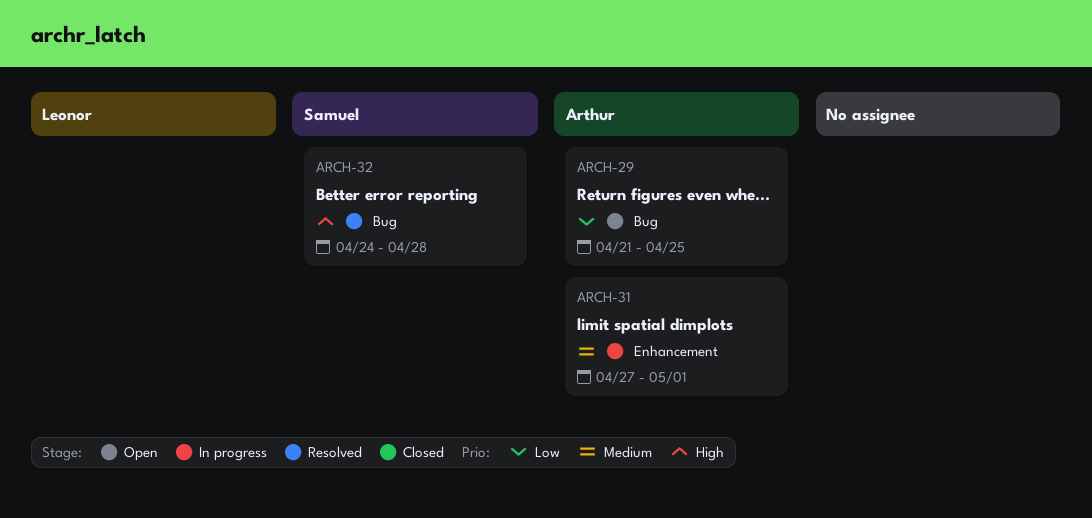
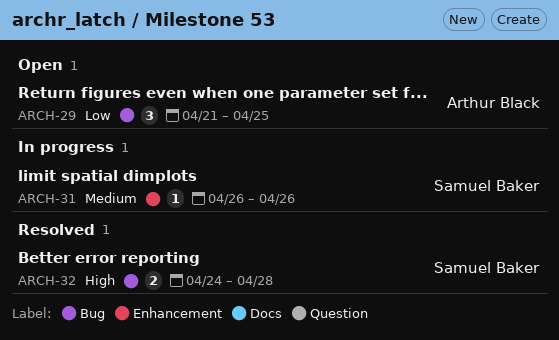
ARCH-31, owner: Arthur Black -> Samuel Baker
ARCH-31, start: Apr 27 -> Apr 26
ARCH-31, due: May 1 -> Apr 26

